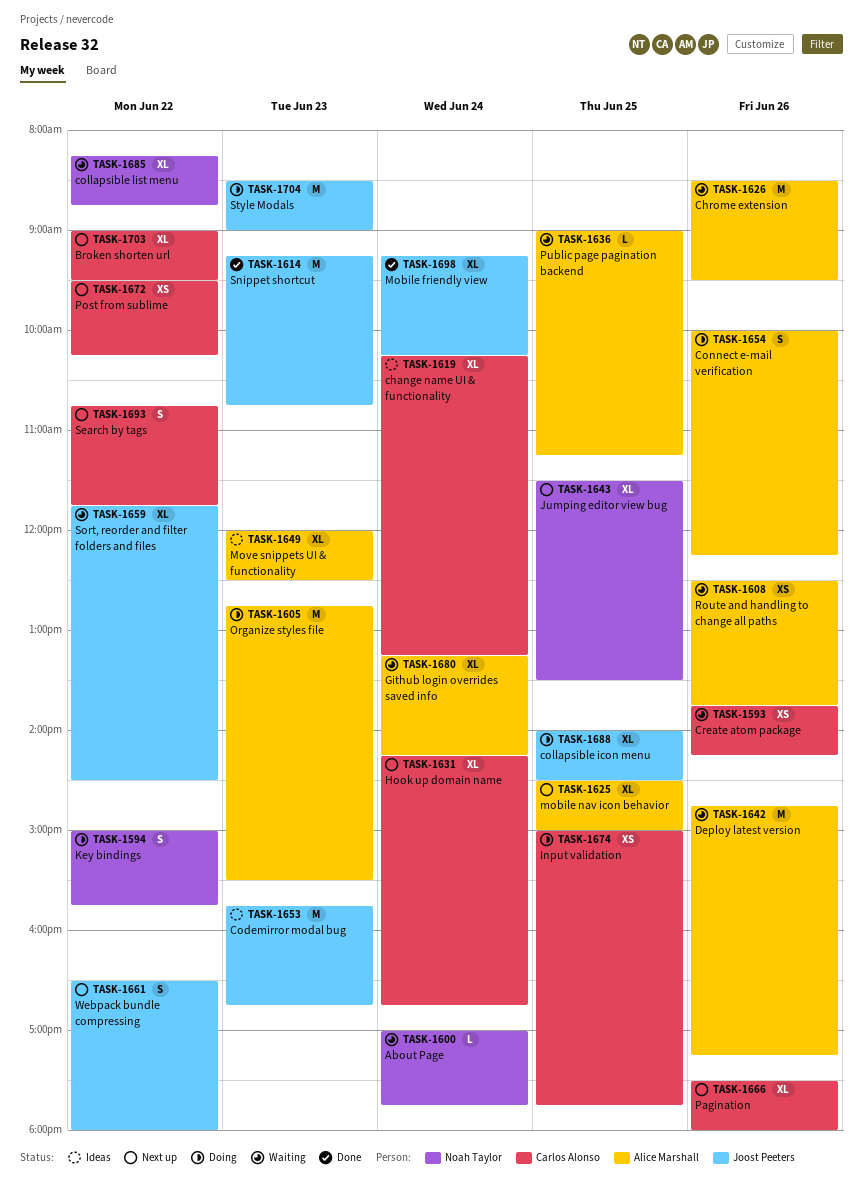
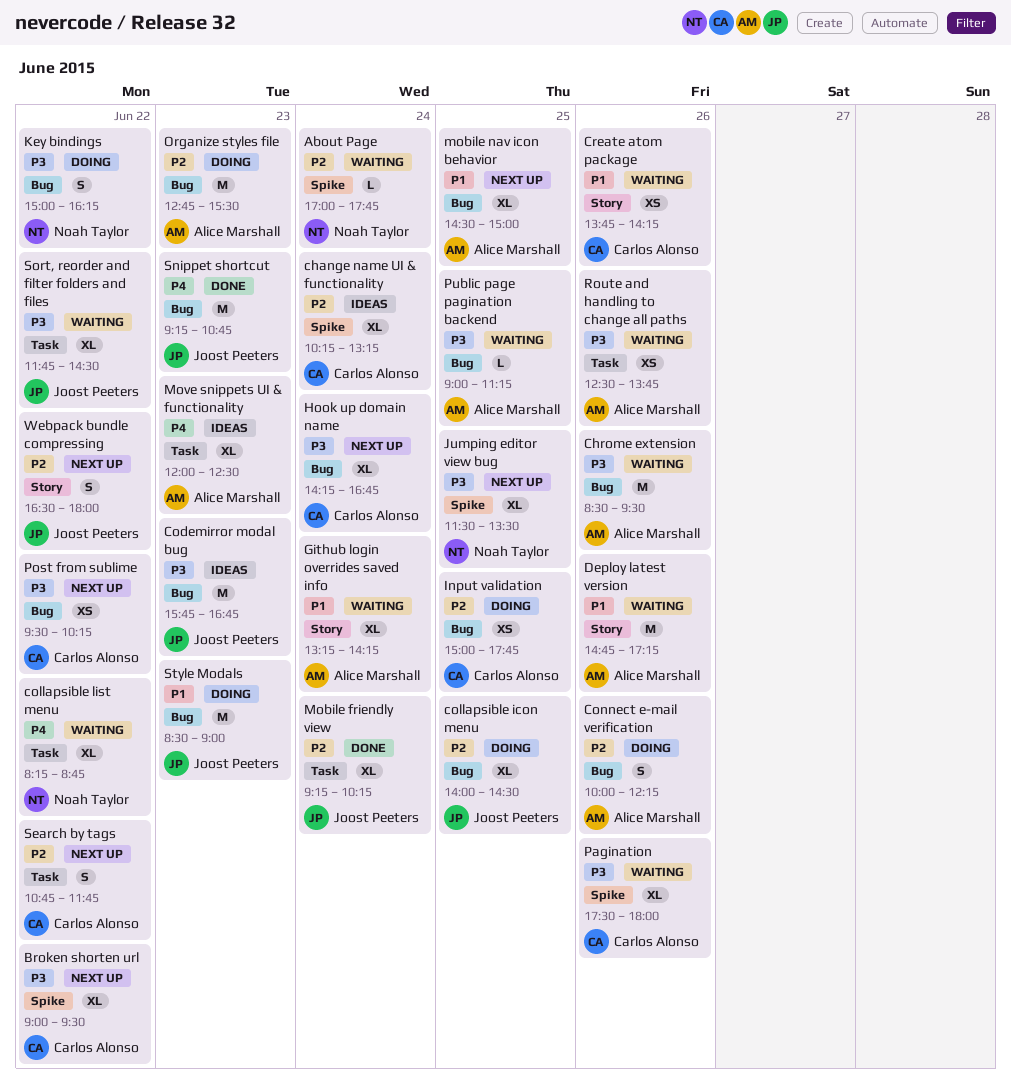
Key bindings, ends: 15:45 -> 16:15
Pagination, status: Next up -> Waiting

